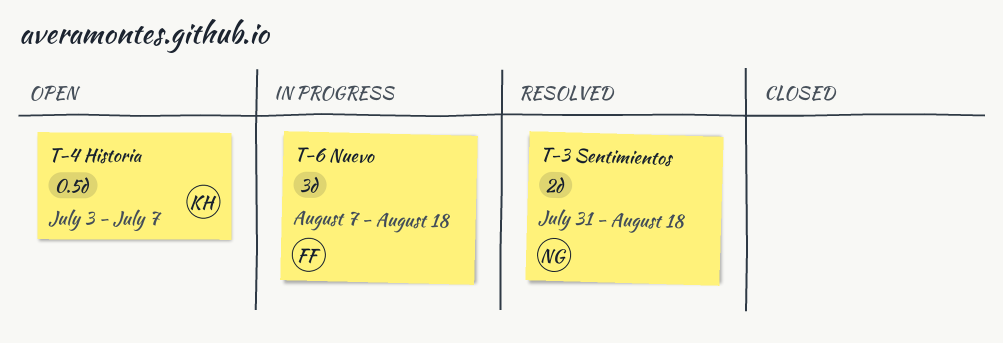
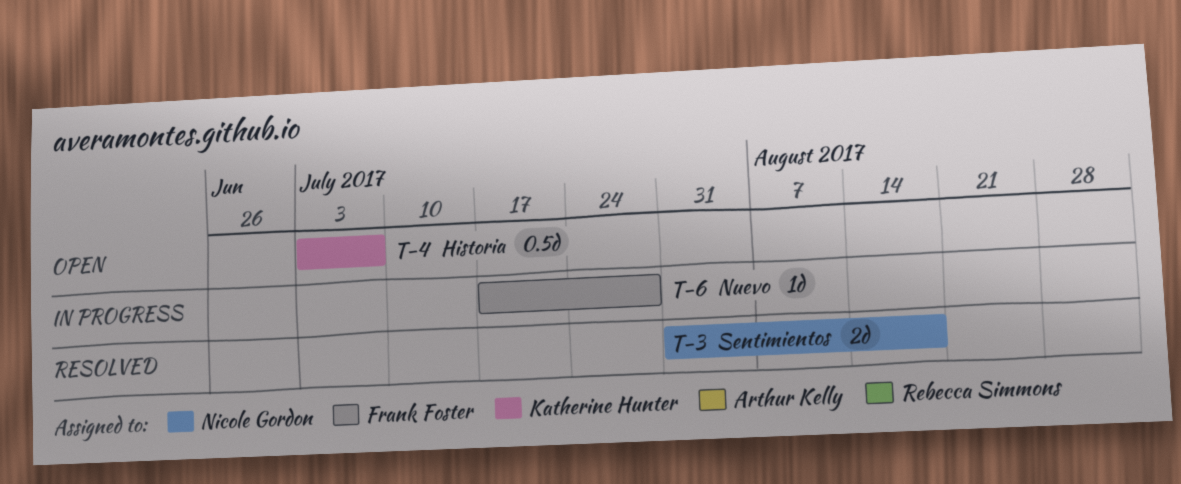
T-6, estimate: 3d -> 1d
T-6, start: Aug 7 -> Jul 17
T-6, due: Aug 18 -> Jul 28

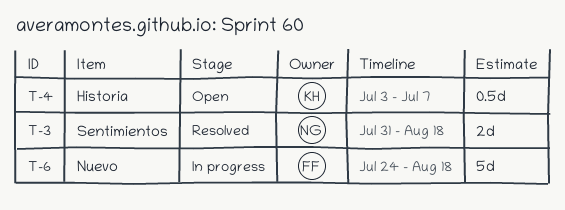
T-6, estimate: 1d -> 5d
T-6, start: Jul 17 -> Jul 24
T-6, due: Jul 28 -> Aug 18

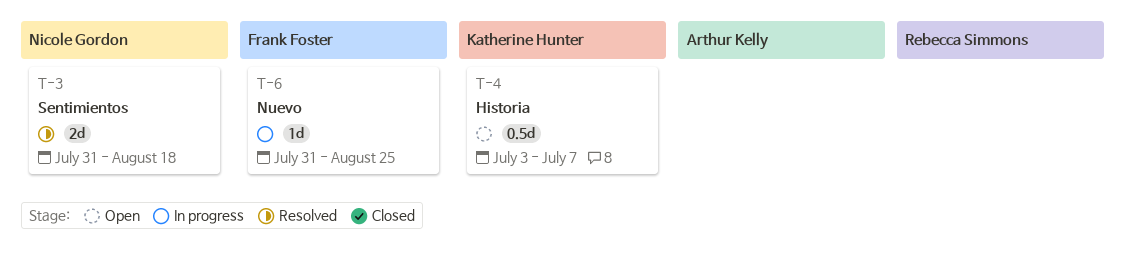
T-6, estimate: 5d -> 1d
T-6, start: Jul 24 -> Jul 31
T-6, due: Aug 18 -> Aug 25

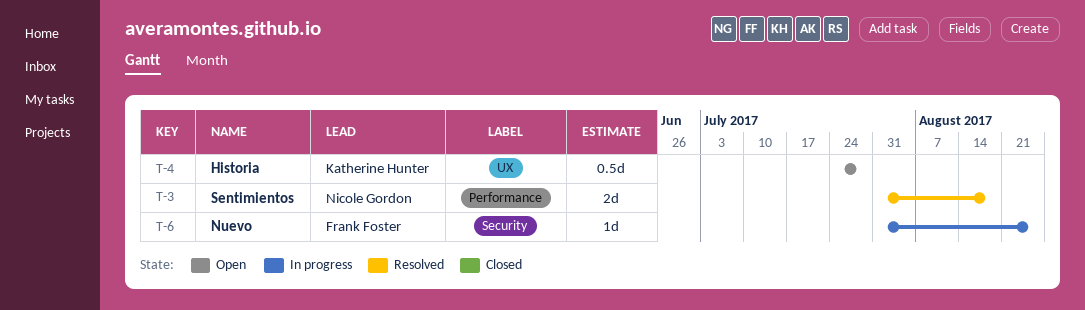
T-4, start: Jul 3 -> Jul 24
T-4, due: Jul 7 -> Jul 28

